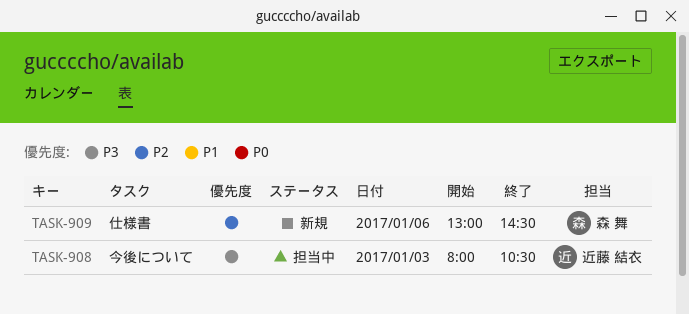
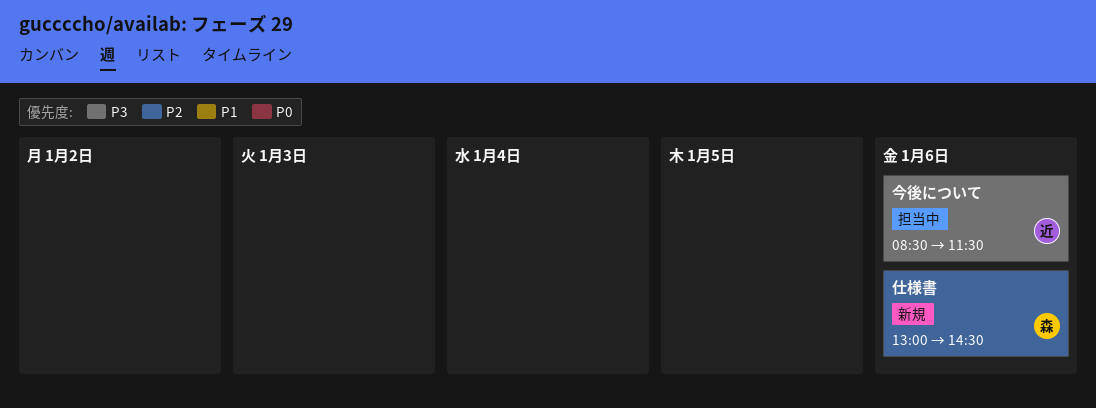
今後について, day: Jan 3 -> Jan 6
今後について, begins: 08:00 -> 08:30
今後について, ends: 10:30 -> 11:30

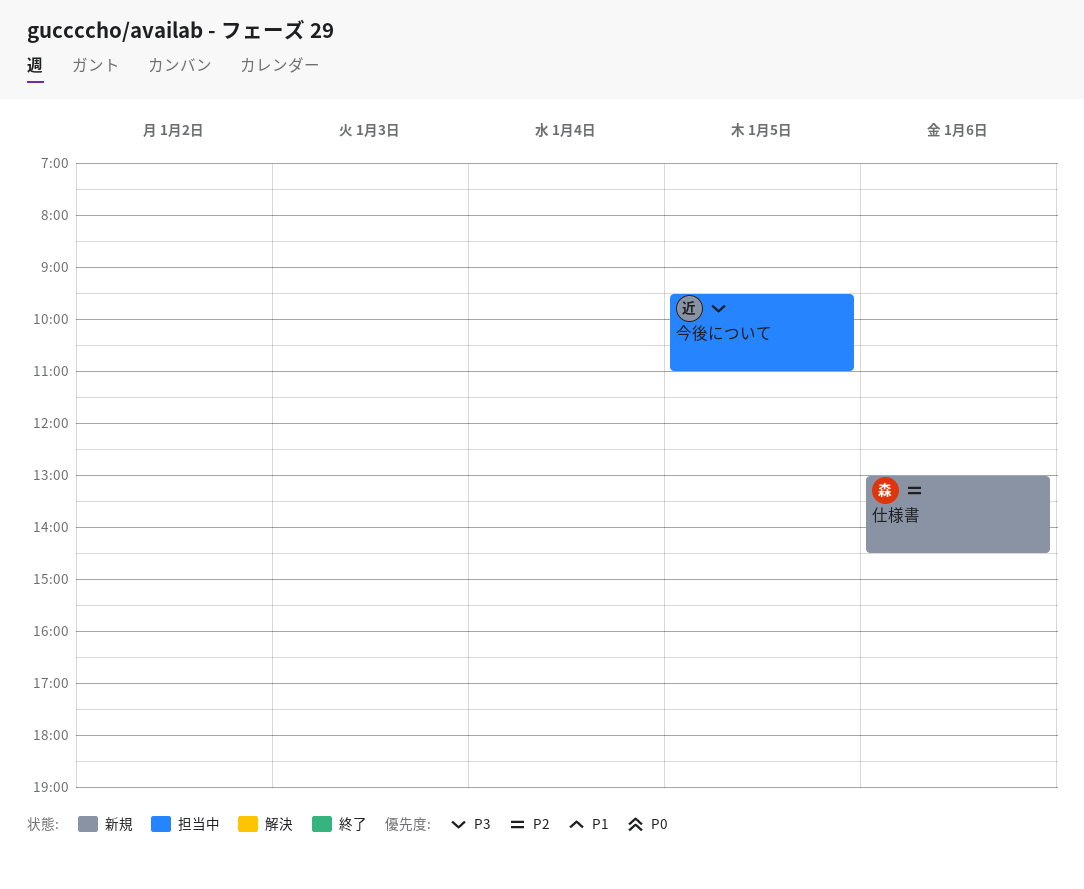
今後について, day: Jan 6 -> Jan 5
今後について, begins: 08:30 -> 09:30
今後について, ends: 11:30 -> 11:00

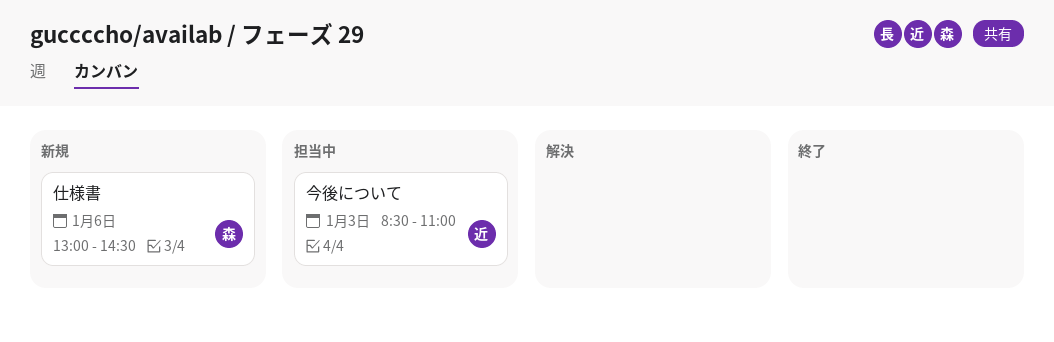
今後について, day: Jan 5 -> Jan 3
今後について, begins: 09:30 -> 08:30

